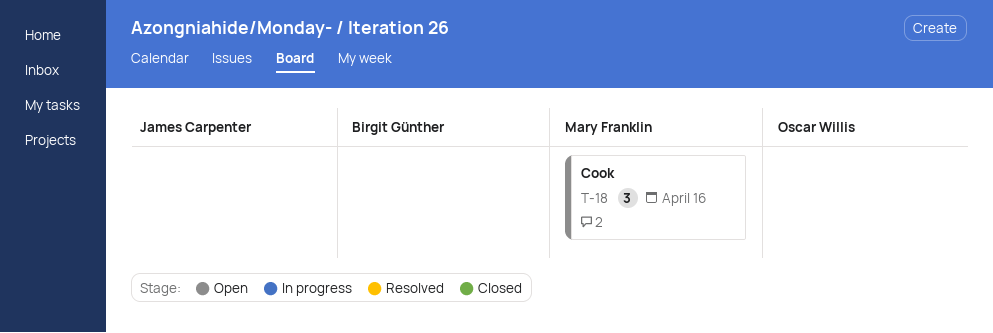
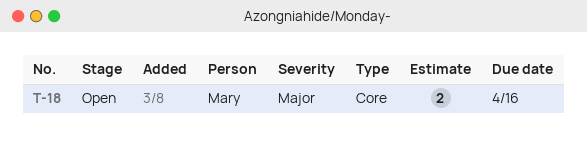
T-18, estimate: 3 -> 2

